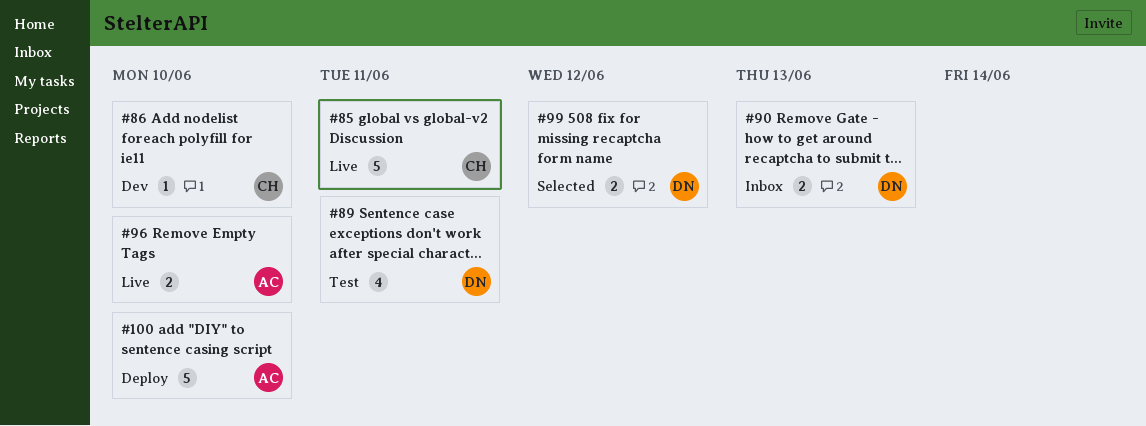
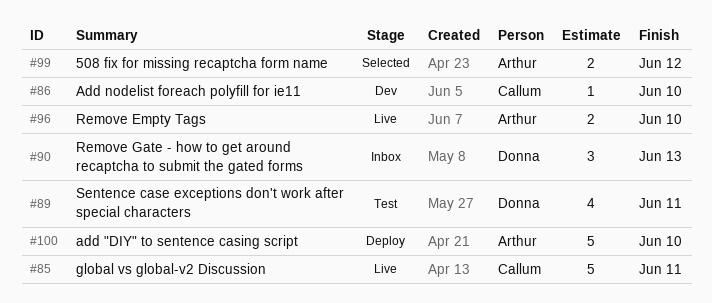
#90, estimate: 2 -> 3
#99, owner: Donna -> Arthur

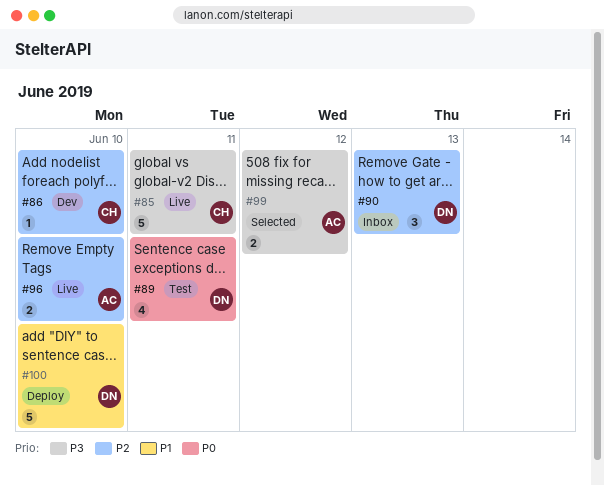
#100, owner: Arthur -> Donna

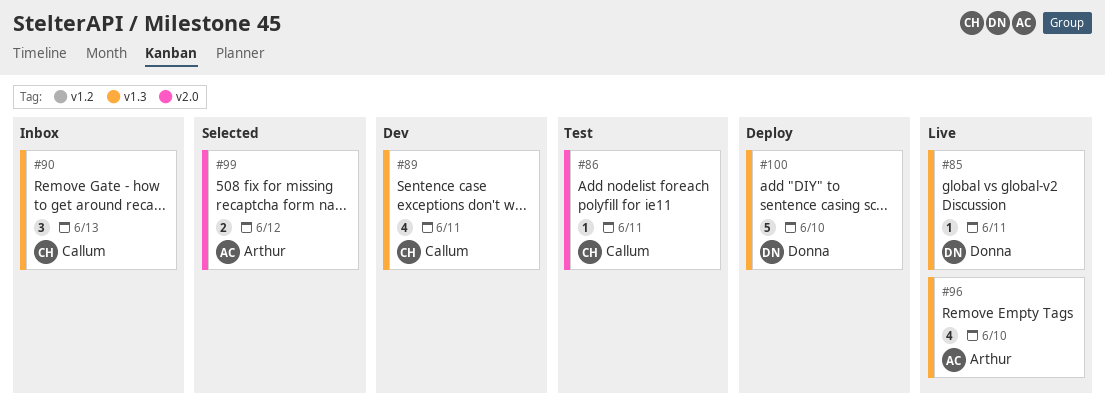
#85, owner: Callum -> Donna
#85, estimate: 5 -> 1
#86, status: Dev -> Test
#86, due: Jun 10 -> Jun 11
#89, status: Test -> Dev
#89, owner: Donna -> Callum
#90, owner: Donna -> Callum
#96, estimate: 2 -> 4

